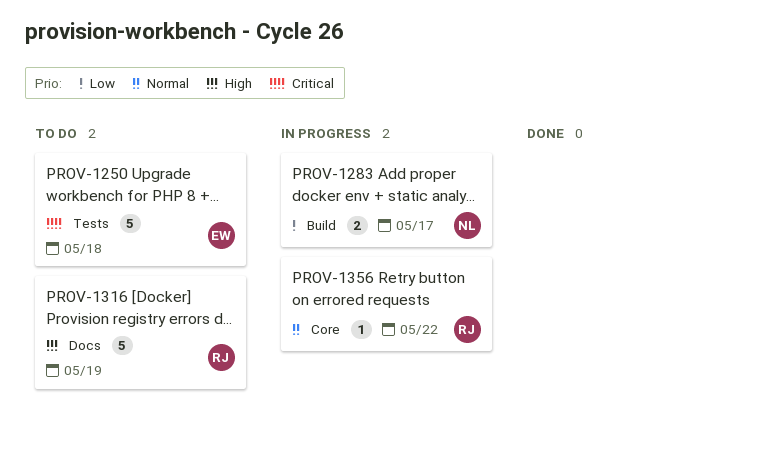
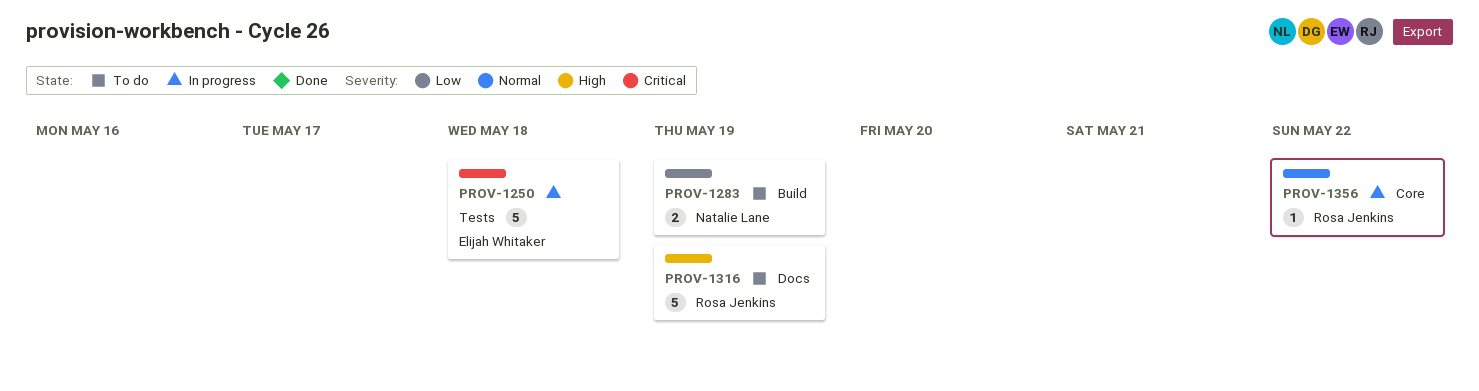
PROV-1250, status: To do -> In progress
PROV-1283, status: In progress -> To do
PROV-1283, due: May 17 -> May 19

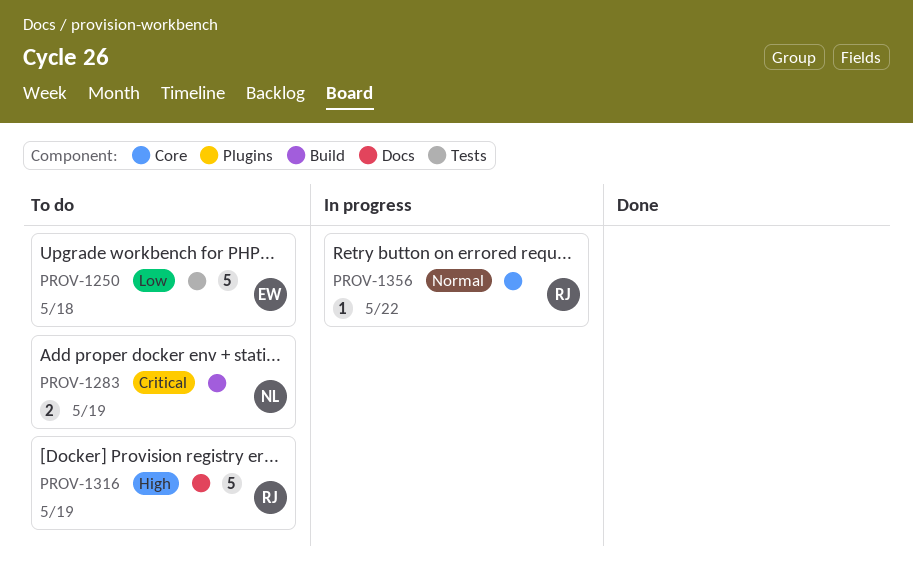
PROV-1250, status: In progress -> To do
PROV-1250, priority: Critical -> Low
PROV-1283, priority: Low -> Critical

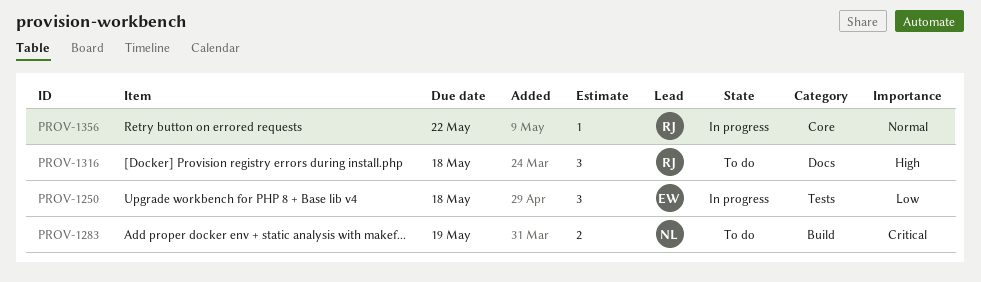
PROV-1250, status: To do -> In progress
PROV-1250, estimate: 5 -> 3
PROV-1316, estimate: 5 -> 3
PROV-1316, due: May 19 -> May 18

